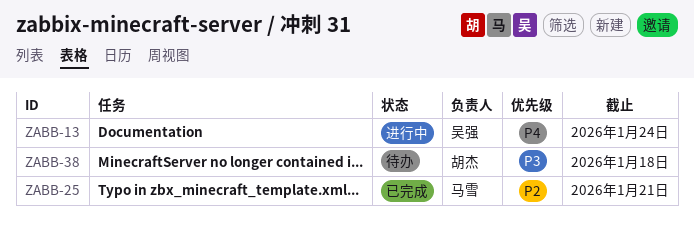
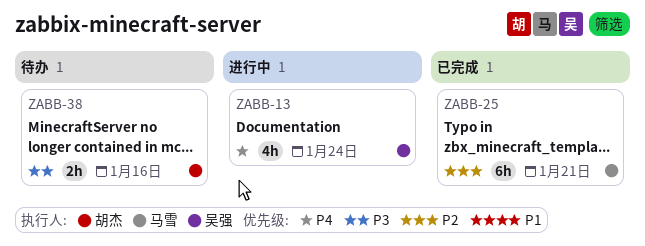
ZABB-38, due: Jan 18 -> Jan 16

